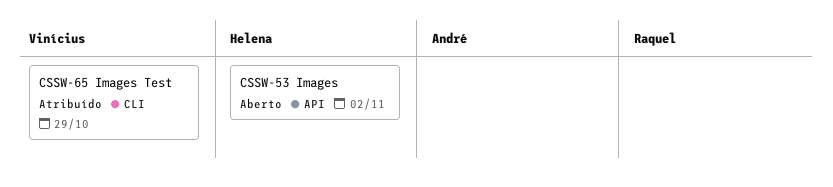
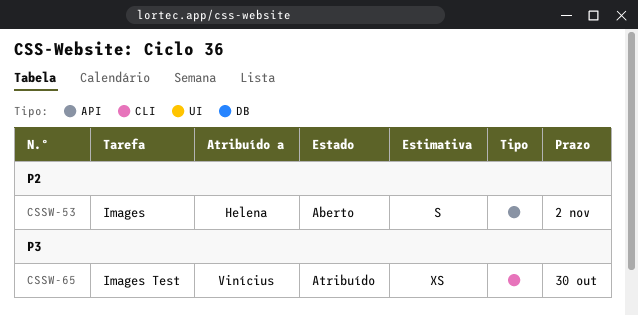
CSSW-65, due: Oct 29 -> Oct 30

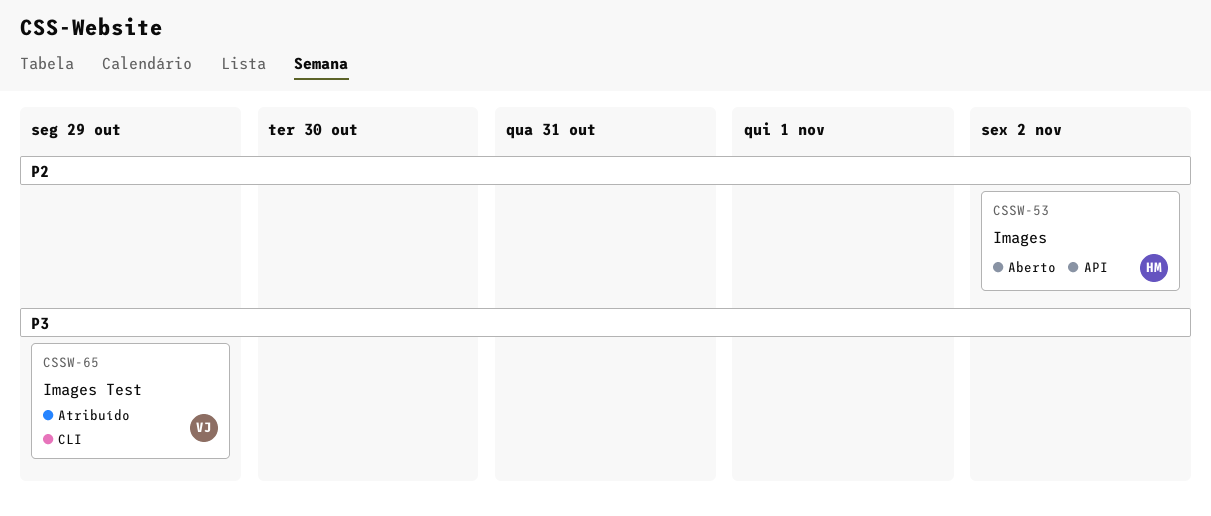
CSSW-65, due: Oct 30 -> Oct 29

